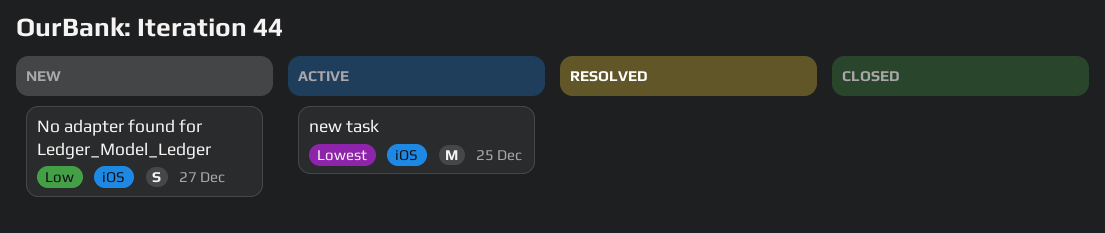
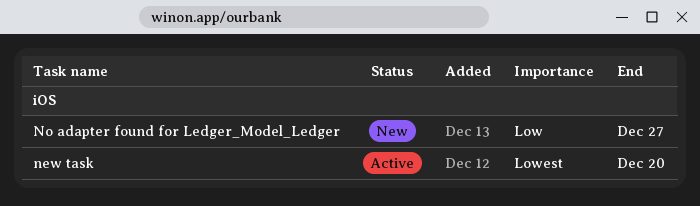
new task, due: Dec 25 -> Dec 20

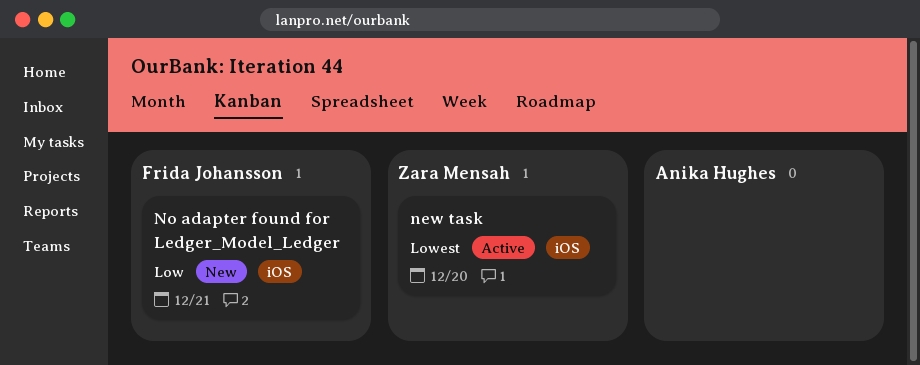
No adapter found for Ledger_Model_Ledger, due: Dec 27 -> Dec 21

